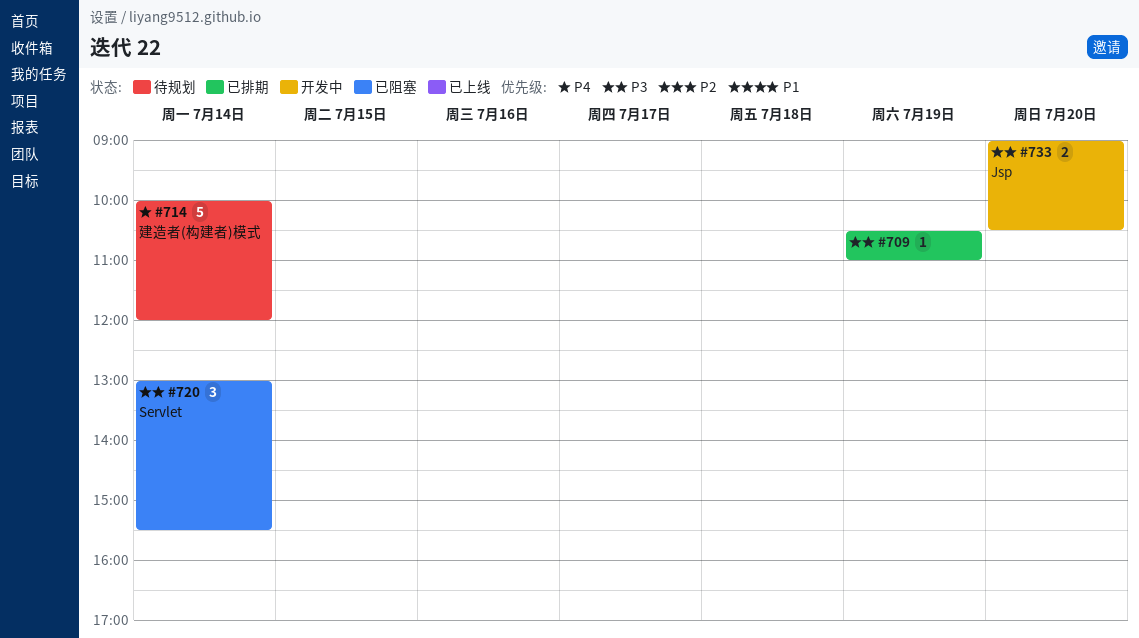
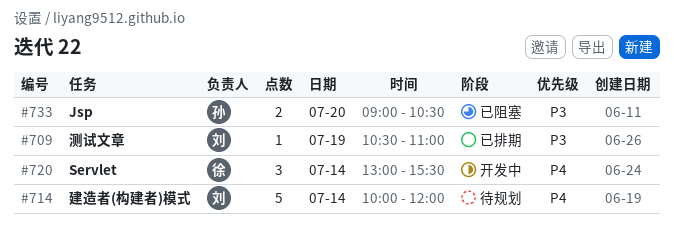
#720, status: 已阻塞 -> 开发中
#720, priority: P3 -> P4
#733, status: 开发中 -> 已阻塞

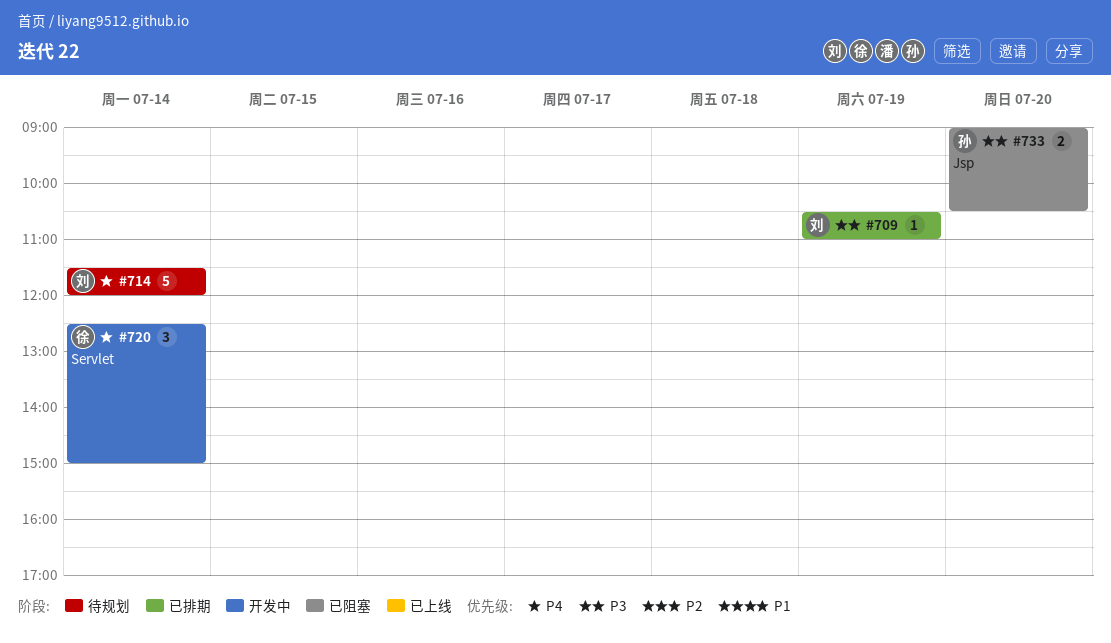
#714, begins: 10:00 -> 11:30
#720, begins: 13:00 -> 12:30
#720, ends: 15:30 -> 15:00

